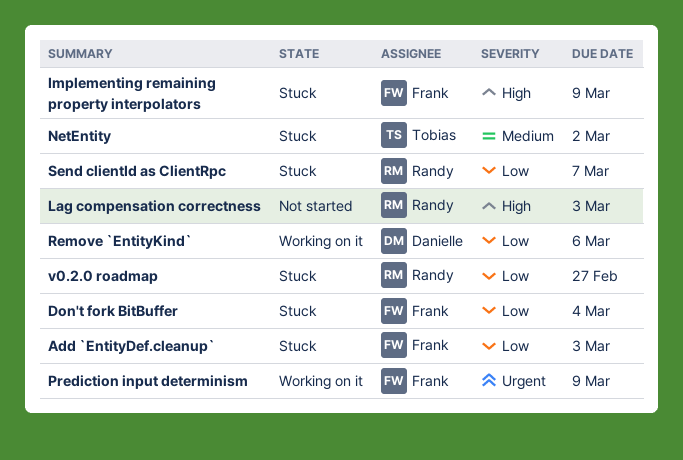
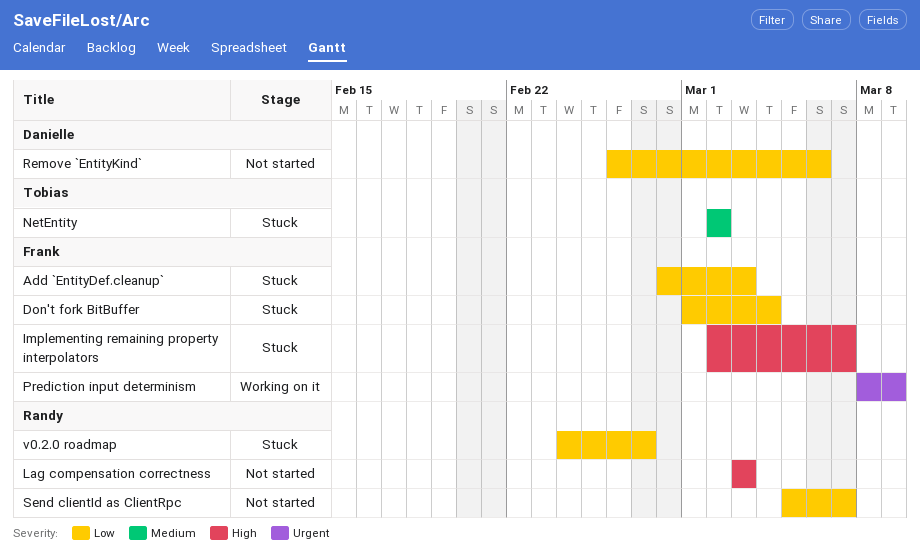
Implementing remaining property interpolators, due: Mar 9 -> Mar 7
Remove `EntityKind`, status: Working on it -> Not started
Send clientId as ClientRpc, status: Stuck -> Not started

